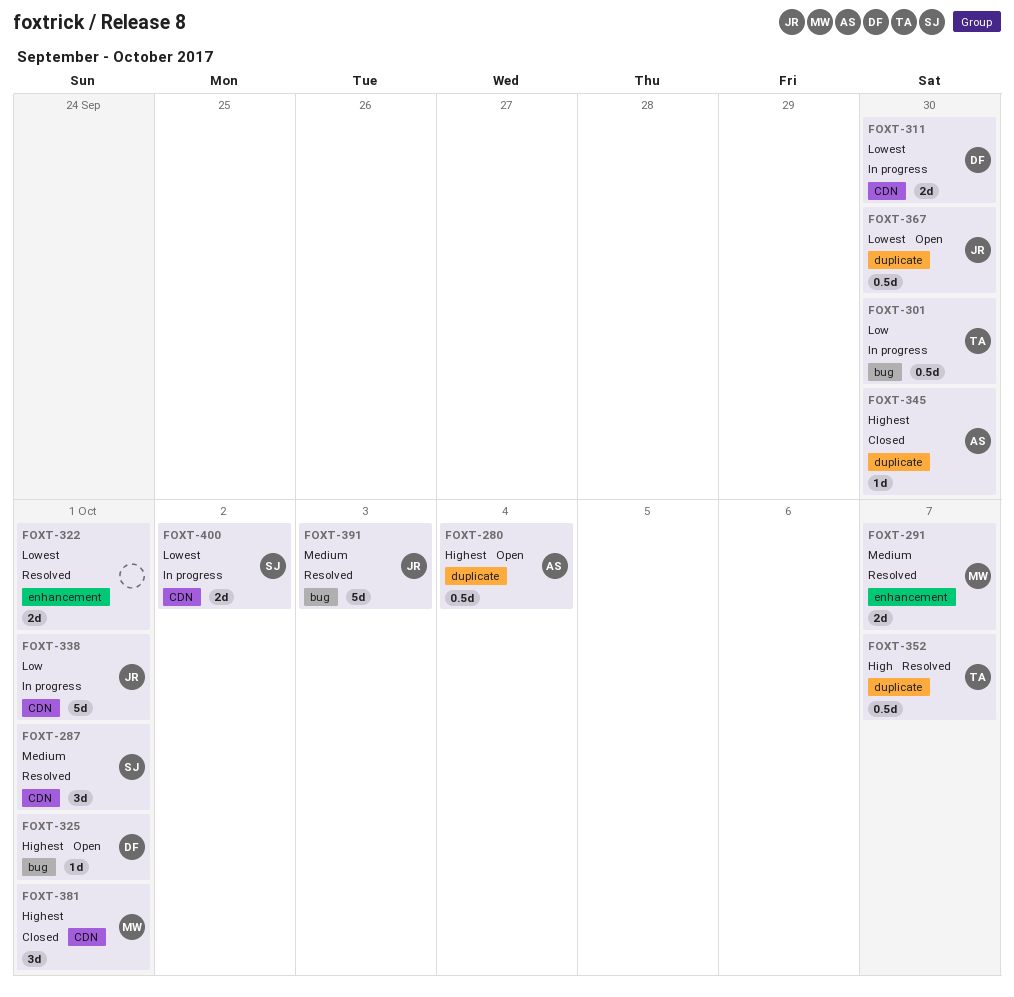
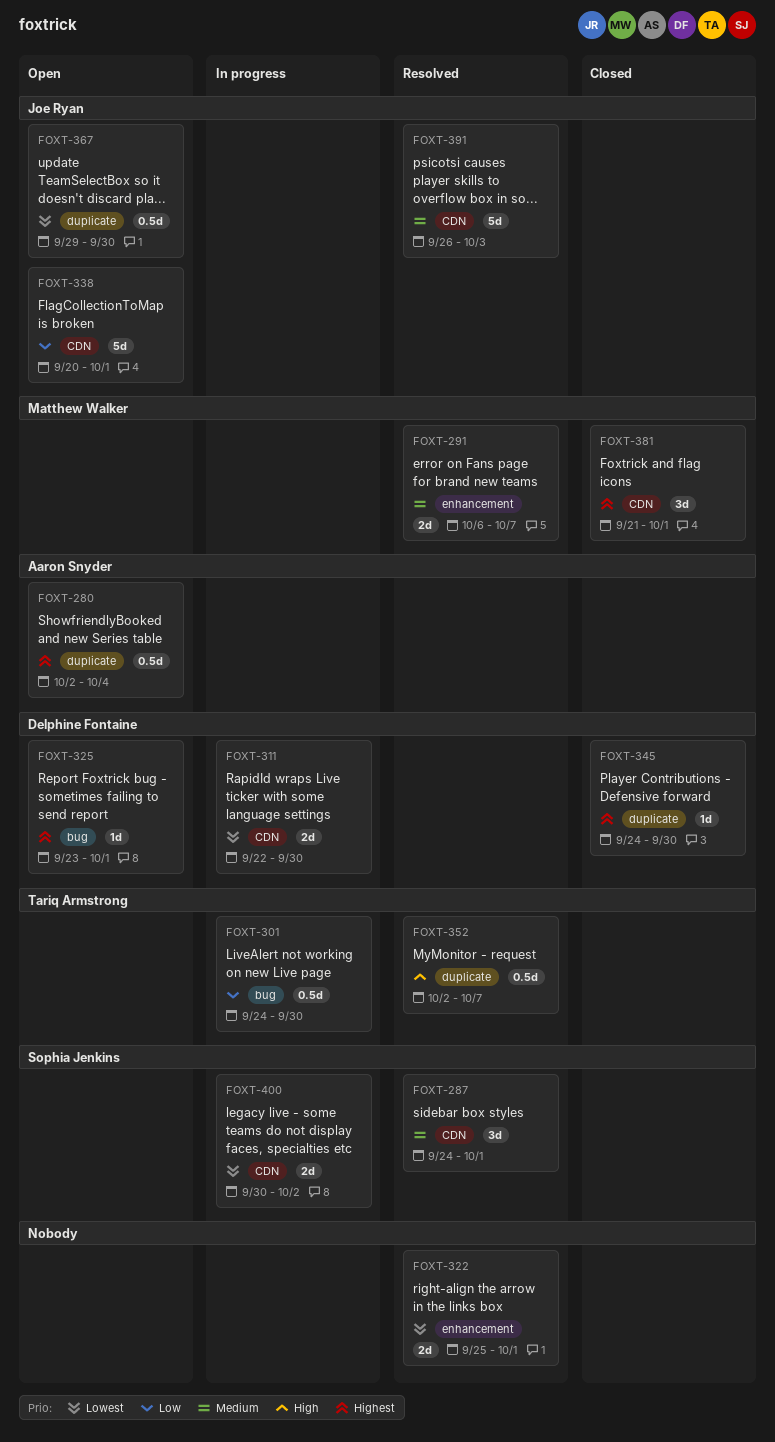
FOXT-338, status: In progress -> Open
FOXT-345, owner: Aaron Snyder -> Delphine Fontaine
FOXT-391, label: bug -> CDN

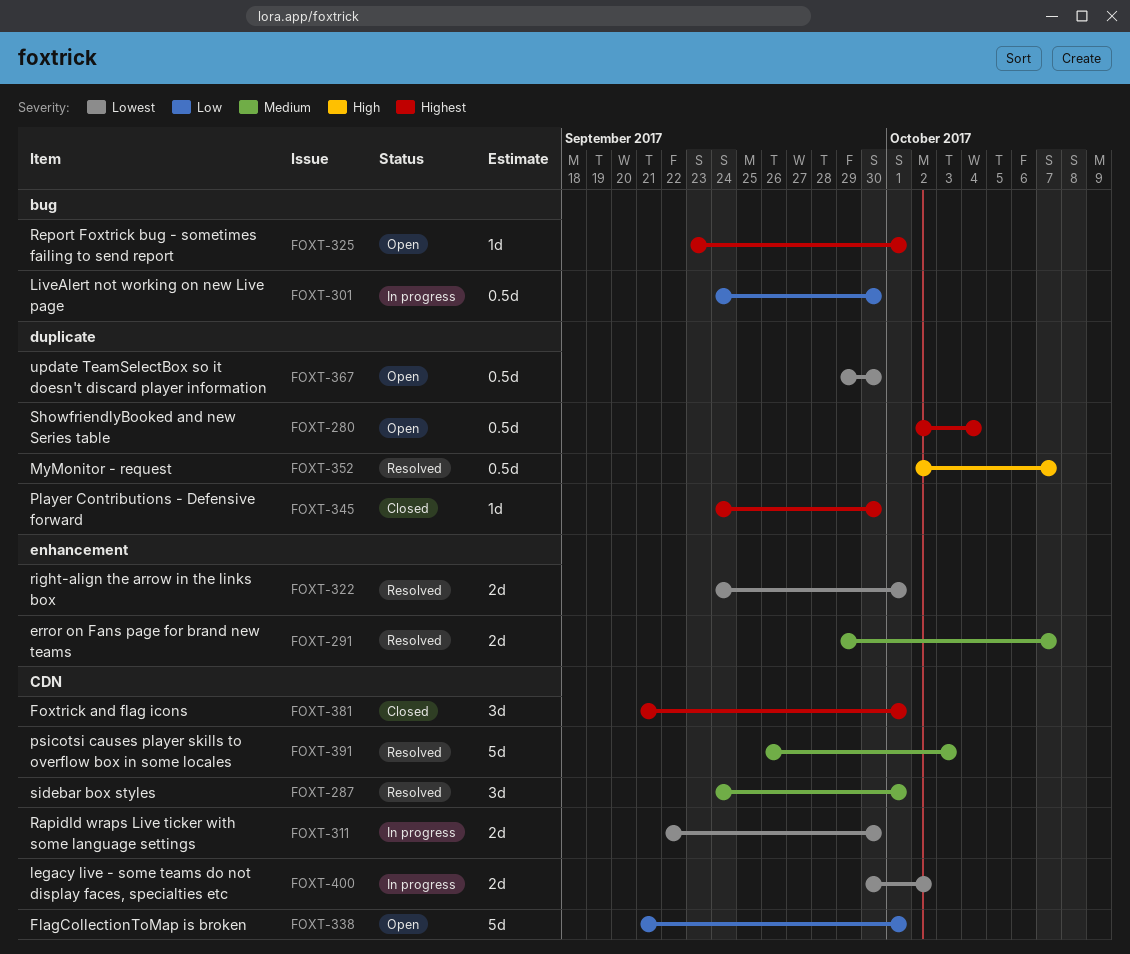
FOXT-291, start: Oct 6 -> Sep 29
FOXT-322, start: Sep 25 -> Sep 24
FOXT-338, start: Sep 20 -> Sep 21

